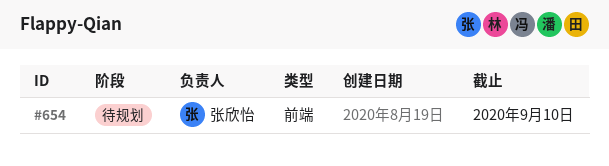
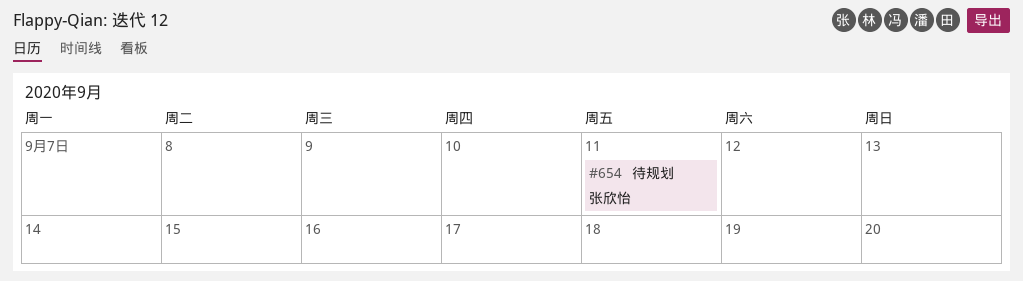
#654, due: Sep 10 -> Sep 11

